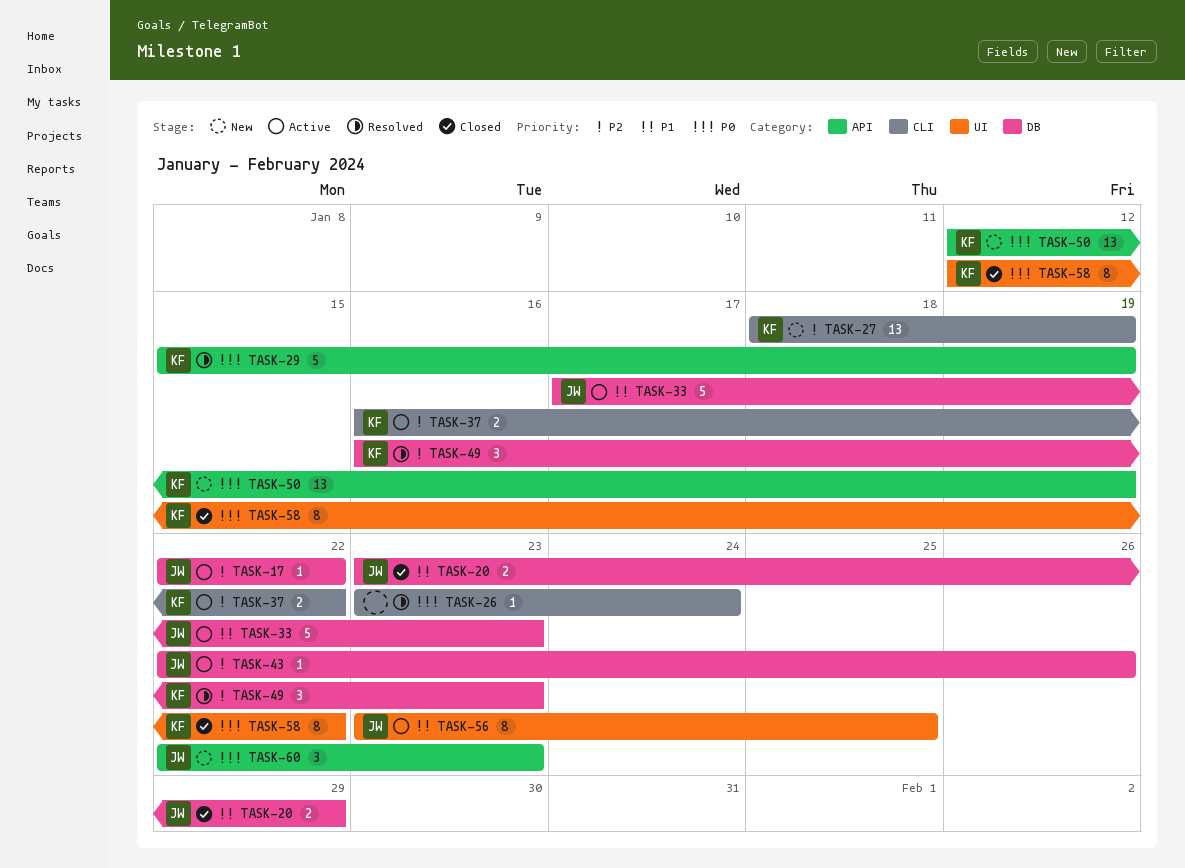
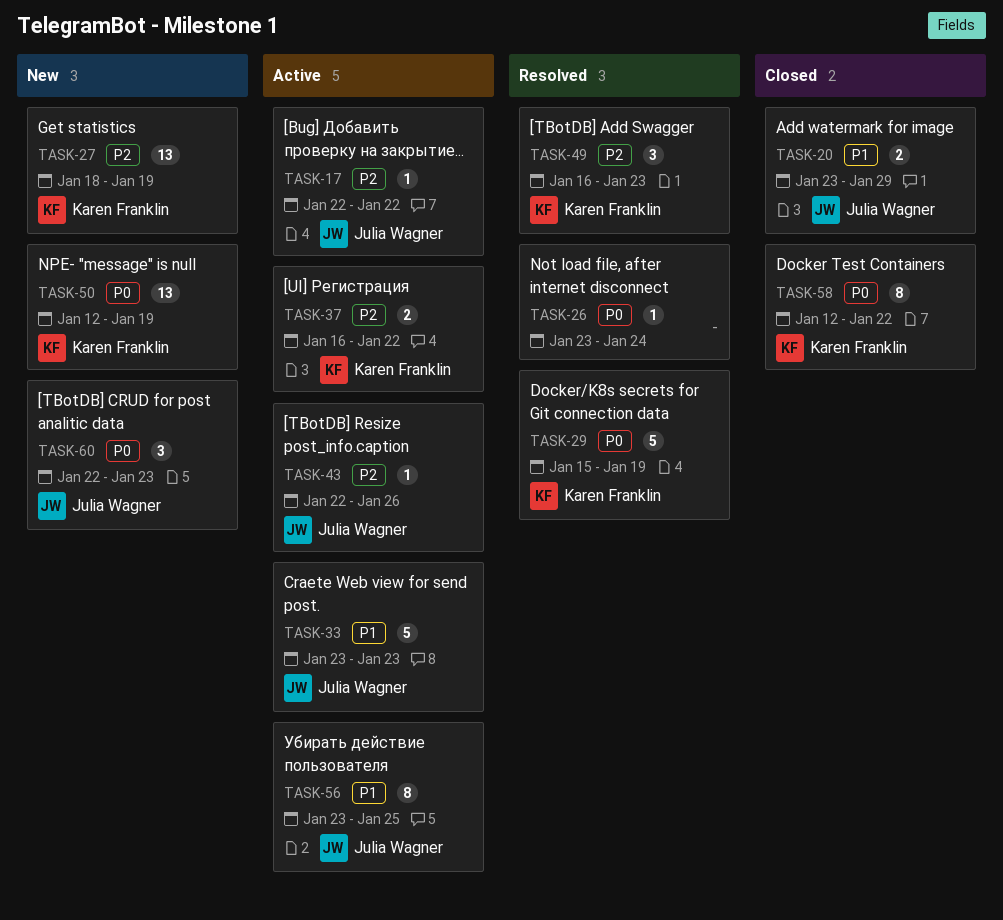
TASK-33, start: Jan 17 -> Jan 23

